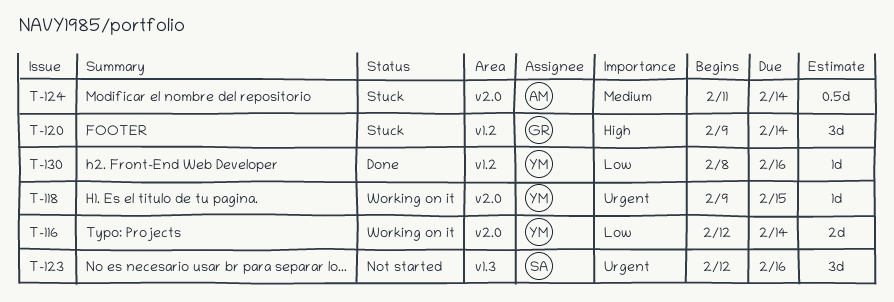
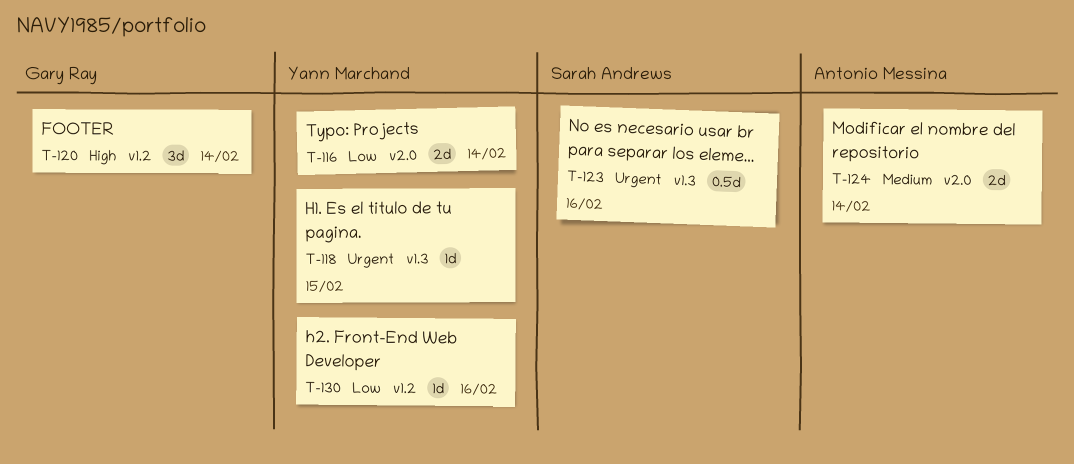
T-118, label: v2.0 -> v1.3
T-123, estimate: 3d -> 0.5d
T-124, estimate: 0.5d -> 2d

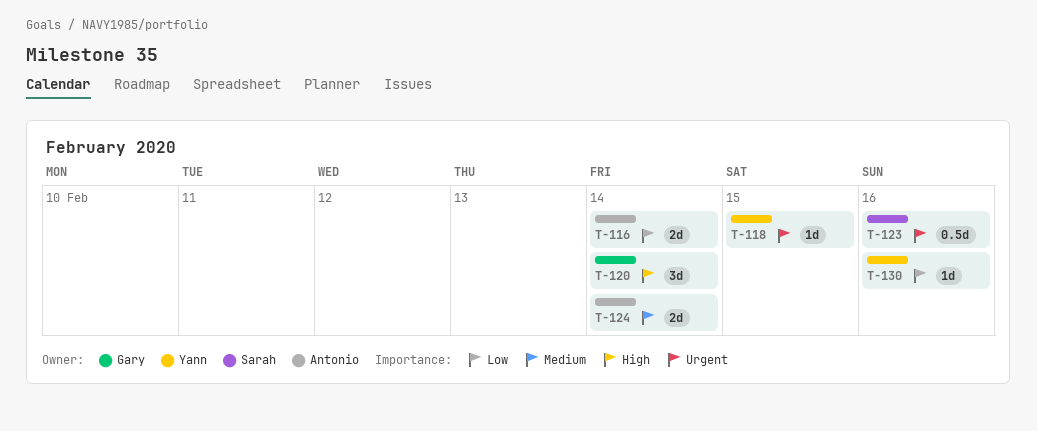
T-116, owner: Yann Marchand -> Antonio Messina

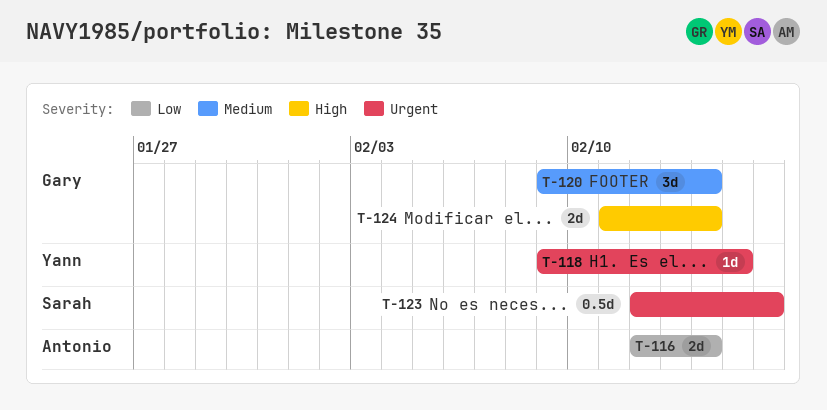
T-120, priority: High -> Medium
T-124, owner: Antonio -> Gary
T-124, priority: Medium -> High
T-130: present -> none

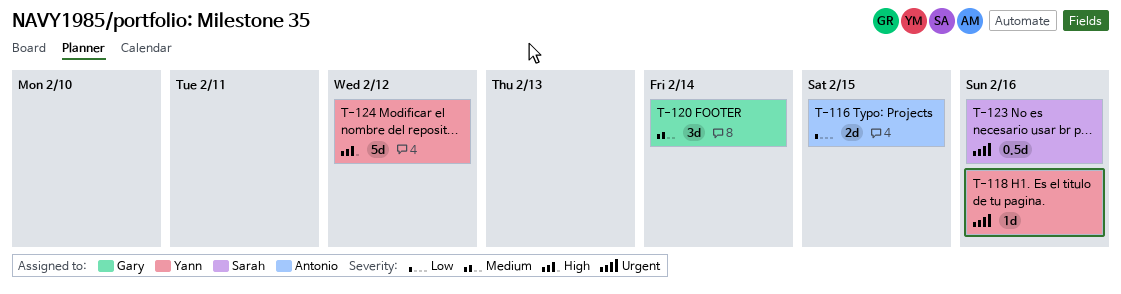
T-116, due: Feb 14 -> Feb 15
T-118, due: Feb 15 -> Feb 16
T-124, owner: Gary -> Yann
T-124, estimate: 2d -> 5d
T-124, due: Feb 14 -> Feb 12

